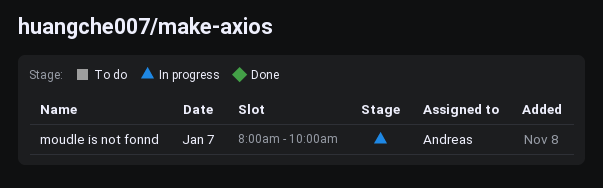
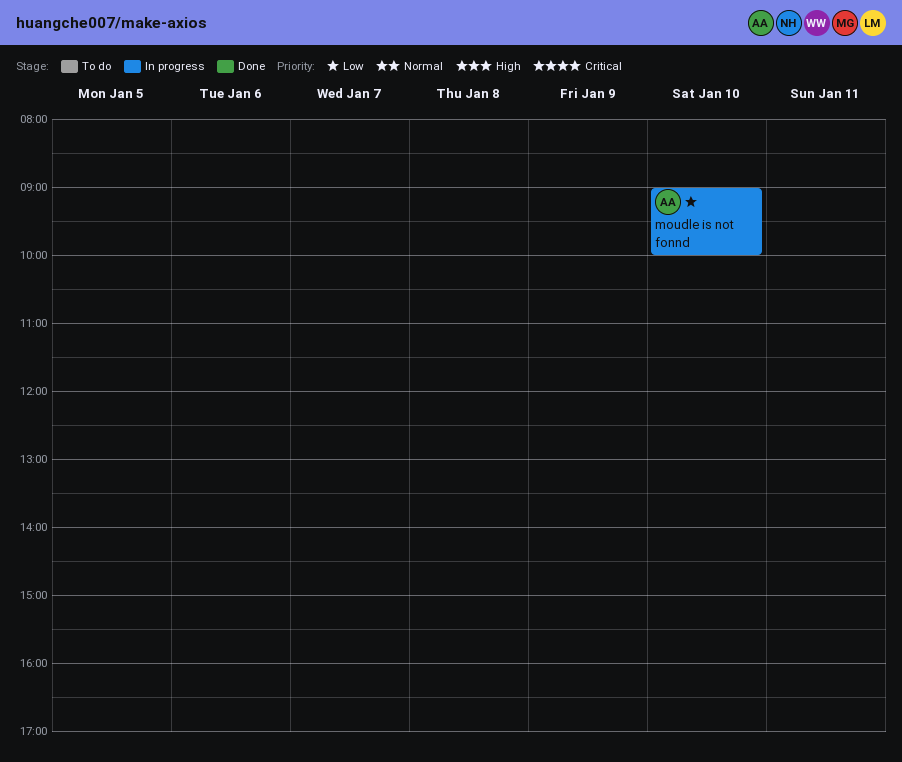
moudle is not fonnd, day: Jan 7 -> Jan 10
moudle is not fonnd, begins: 08:00 -> 09:00

